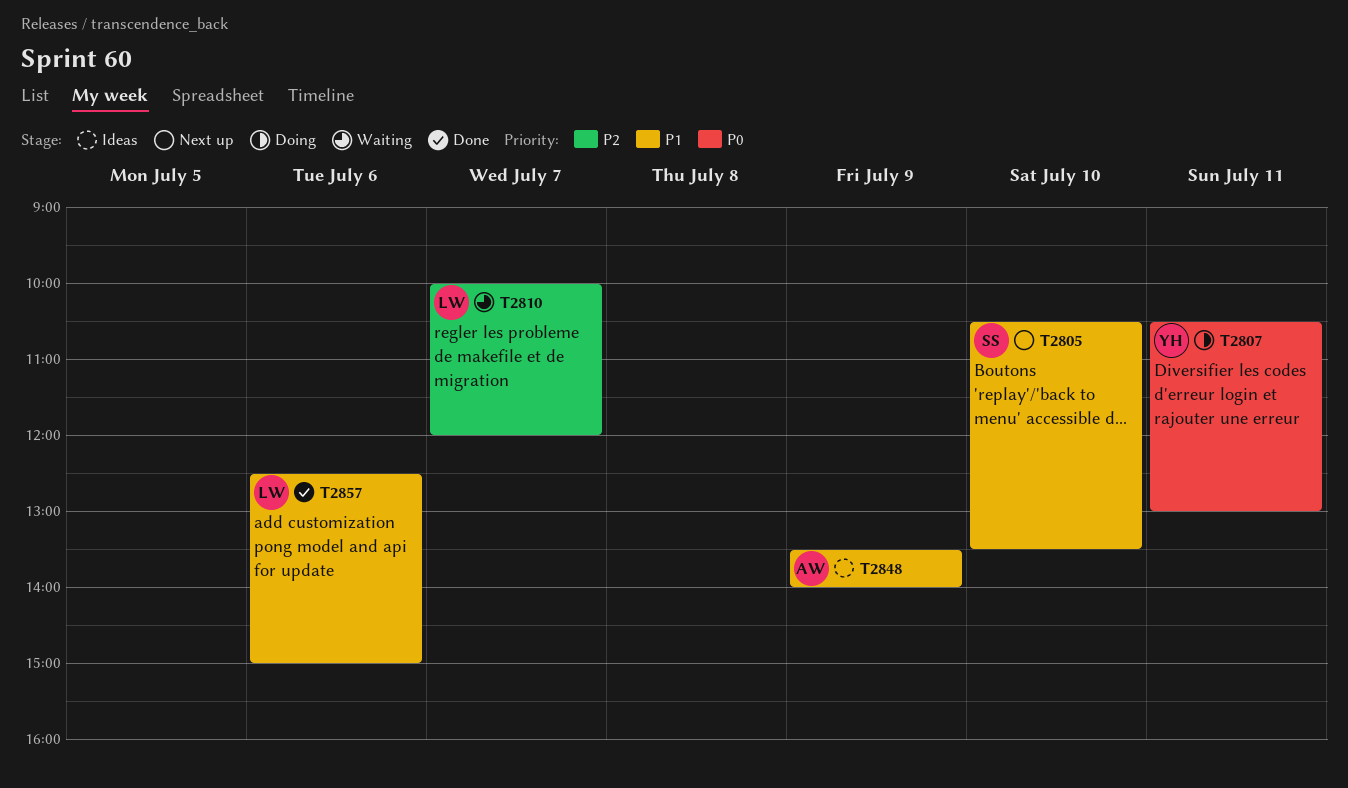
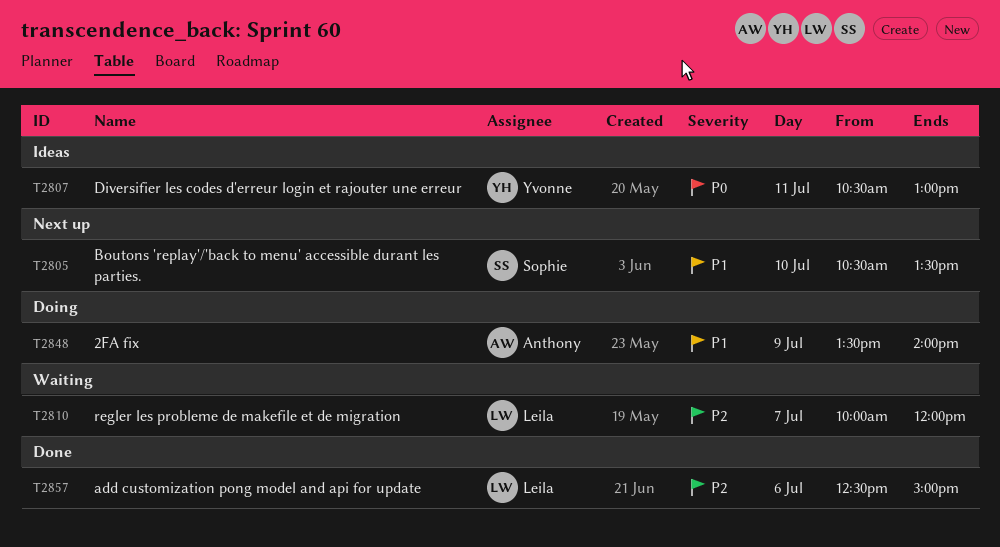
T2807, status: Doing -> Ideas
T2848, status: Ideas -> Doing
T2857, priority: P1 -> P2

